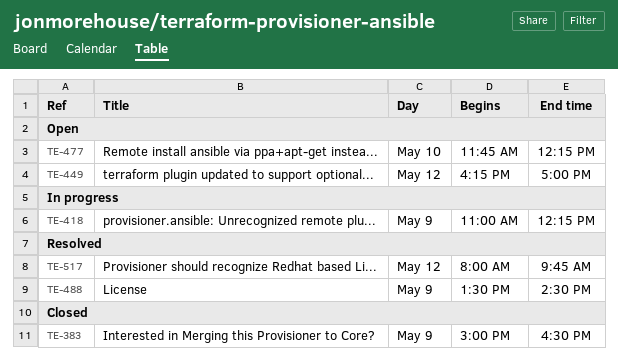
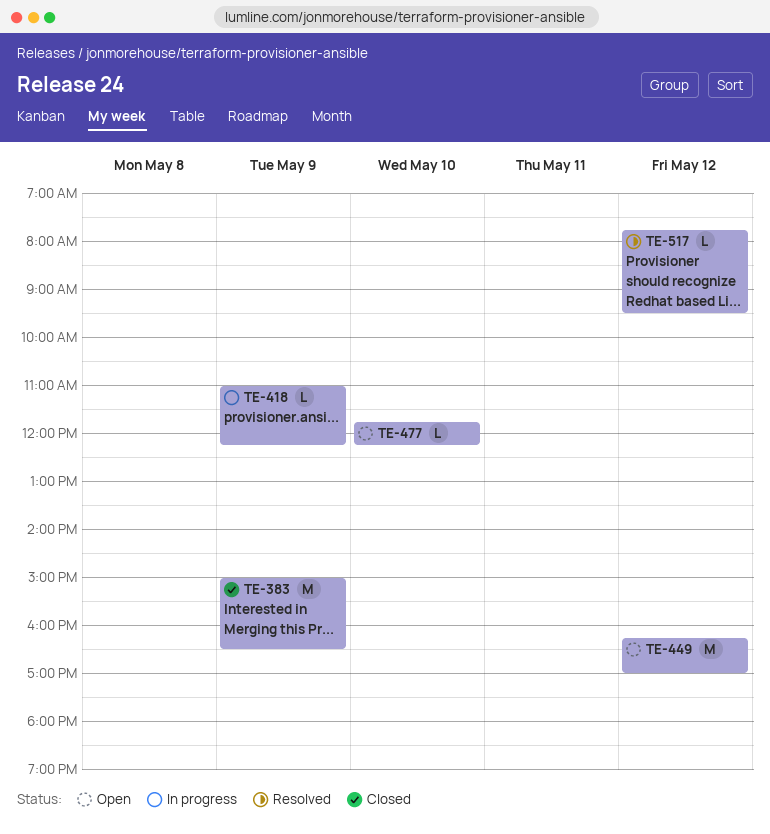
TE-488: present -> none
TE-517, begins: 08:00 -> 07:45
TE-517, ends: 09:45 -> 09:30

